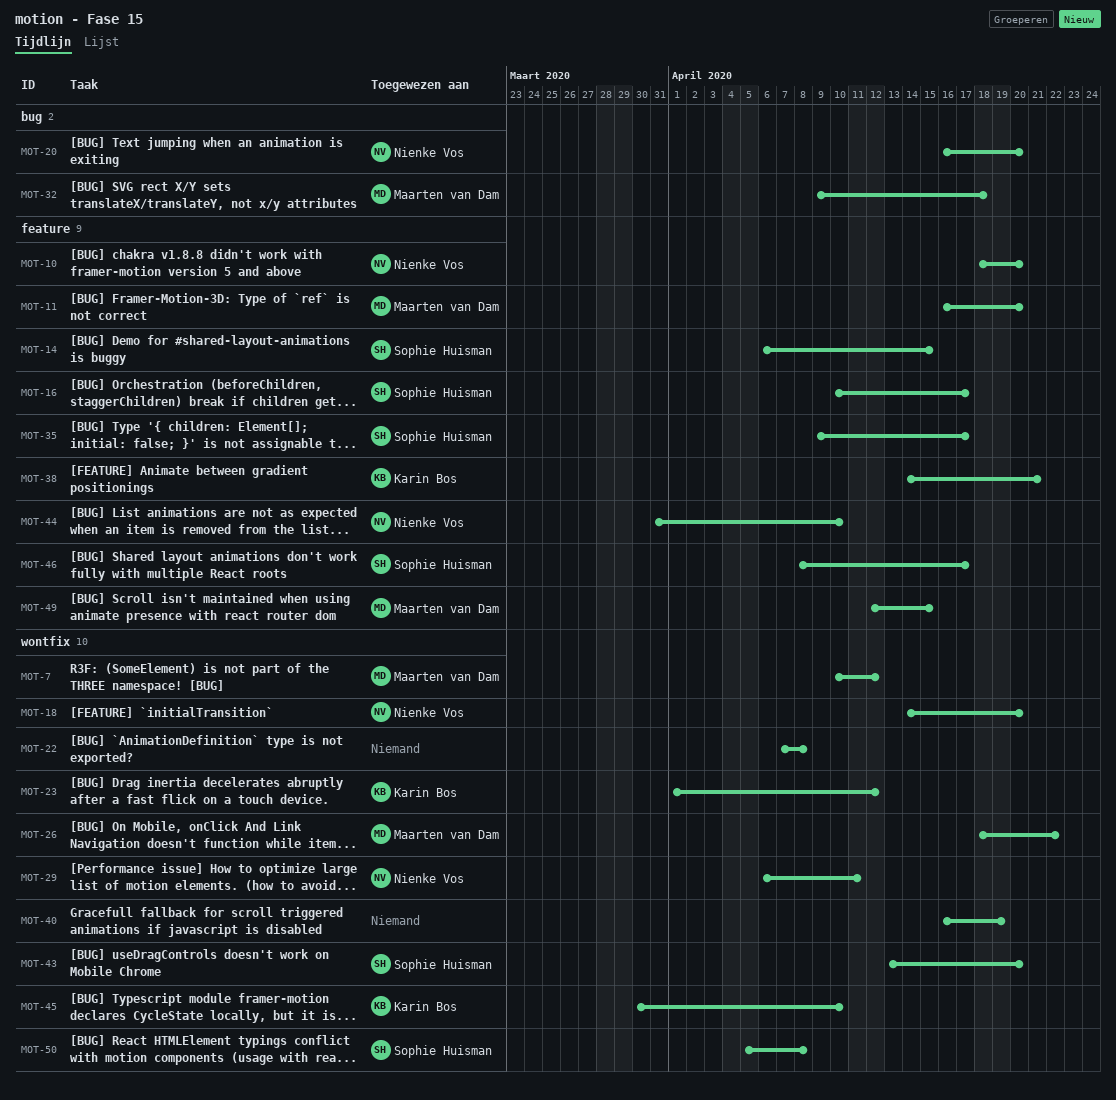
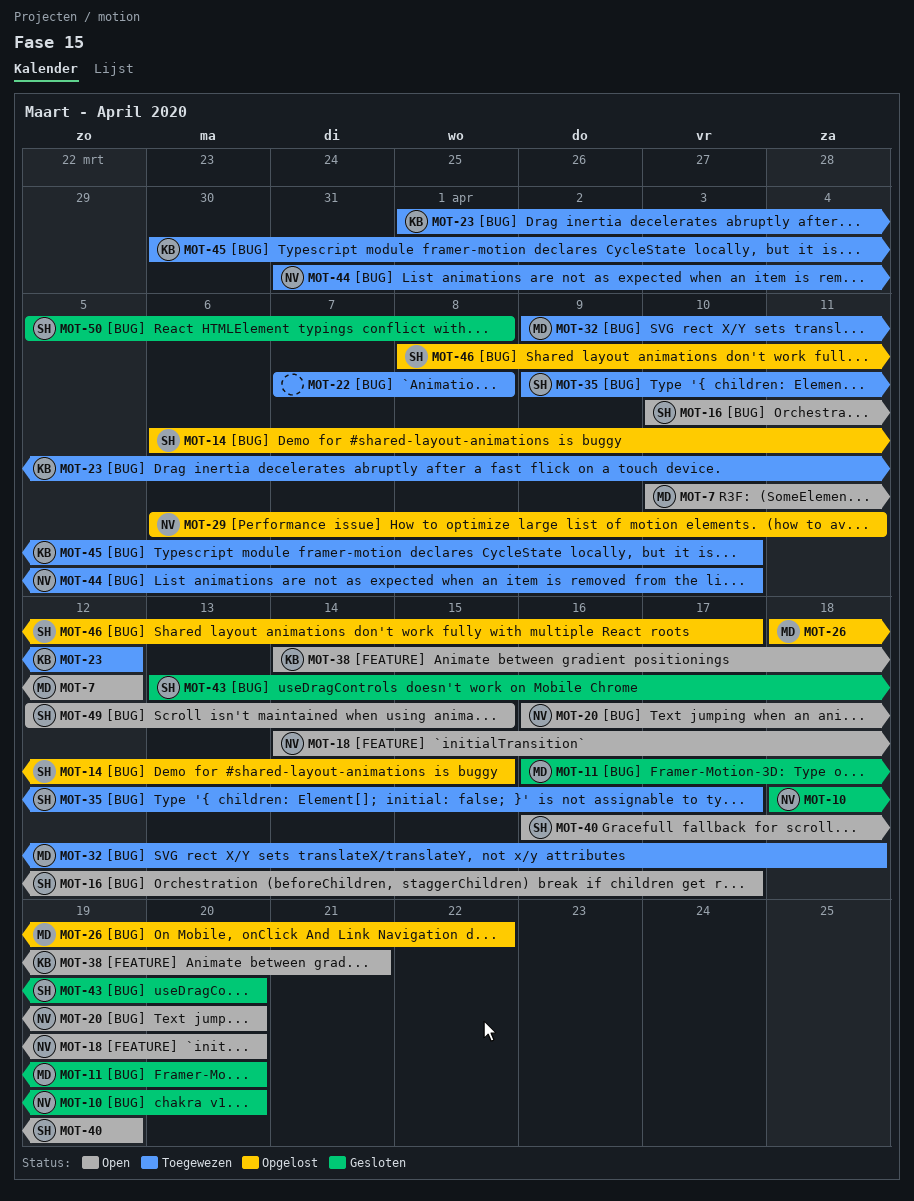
MOT-40, owner: none -> Sophie Huisman
MOT-49, owner: Maarten van Dam -> Sophie Huisman

